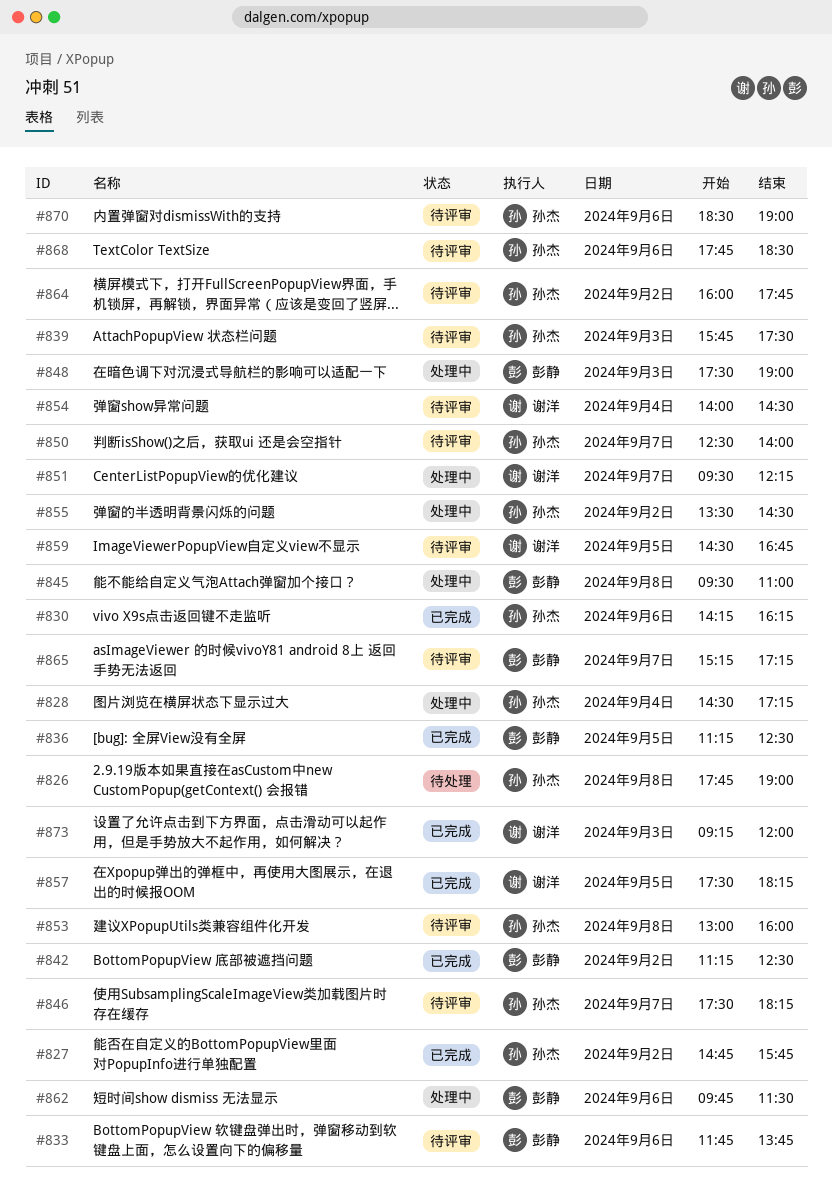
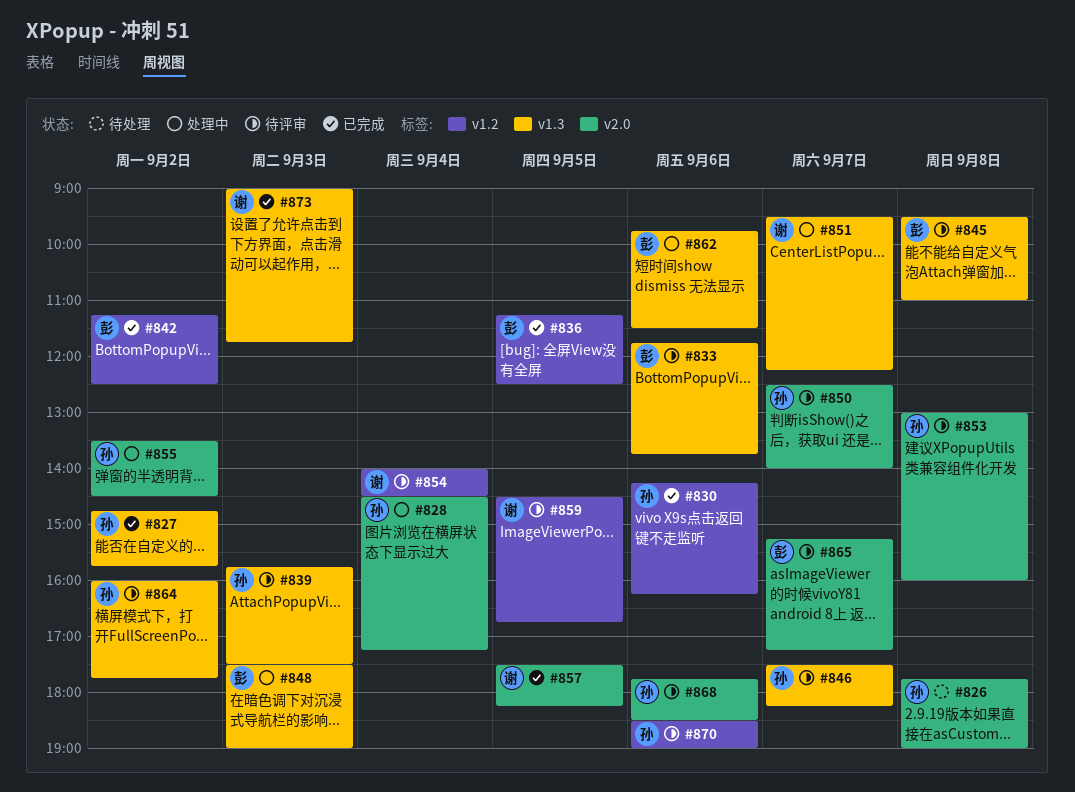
#845, status: 处理中 -> 待评审
#873, begins: 09:15 -> 09:00
#873, ends: 12:00 -> 11:45

